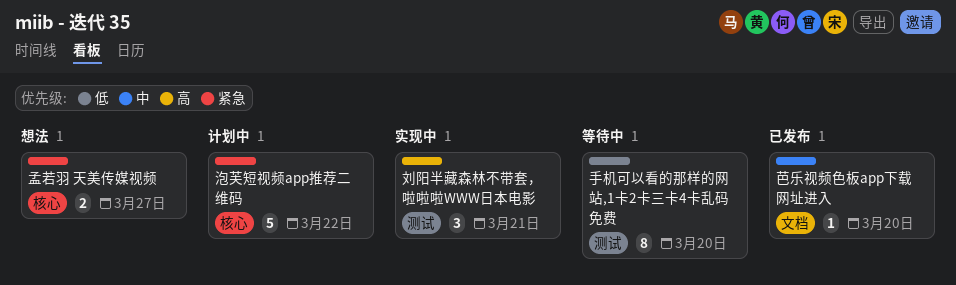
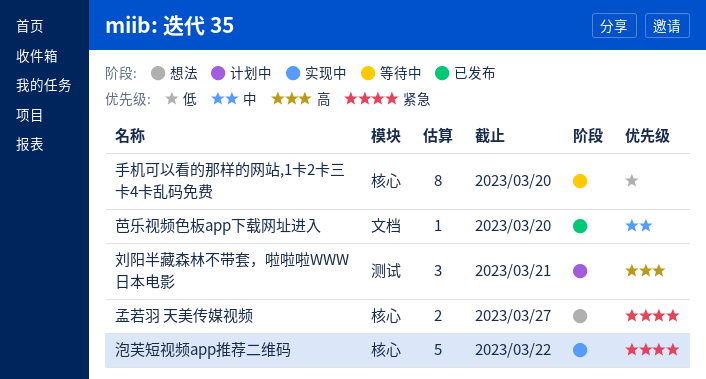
刘阳半藏森林不带套，啦啦啦WWW日本电影, status: 实现中 -> 计划中
手机可以看的那样的网站,1卡2卡三卡4卡乱码免费, label: 测试 -> 核心
泡芙短视频app推荐二维码, status: 计划中 -> 实现中

